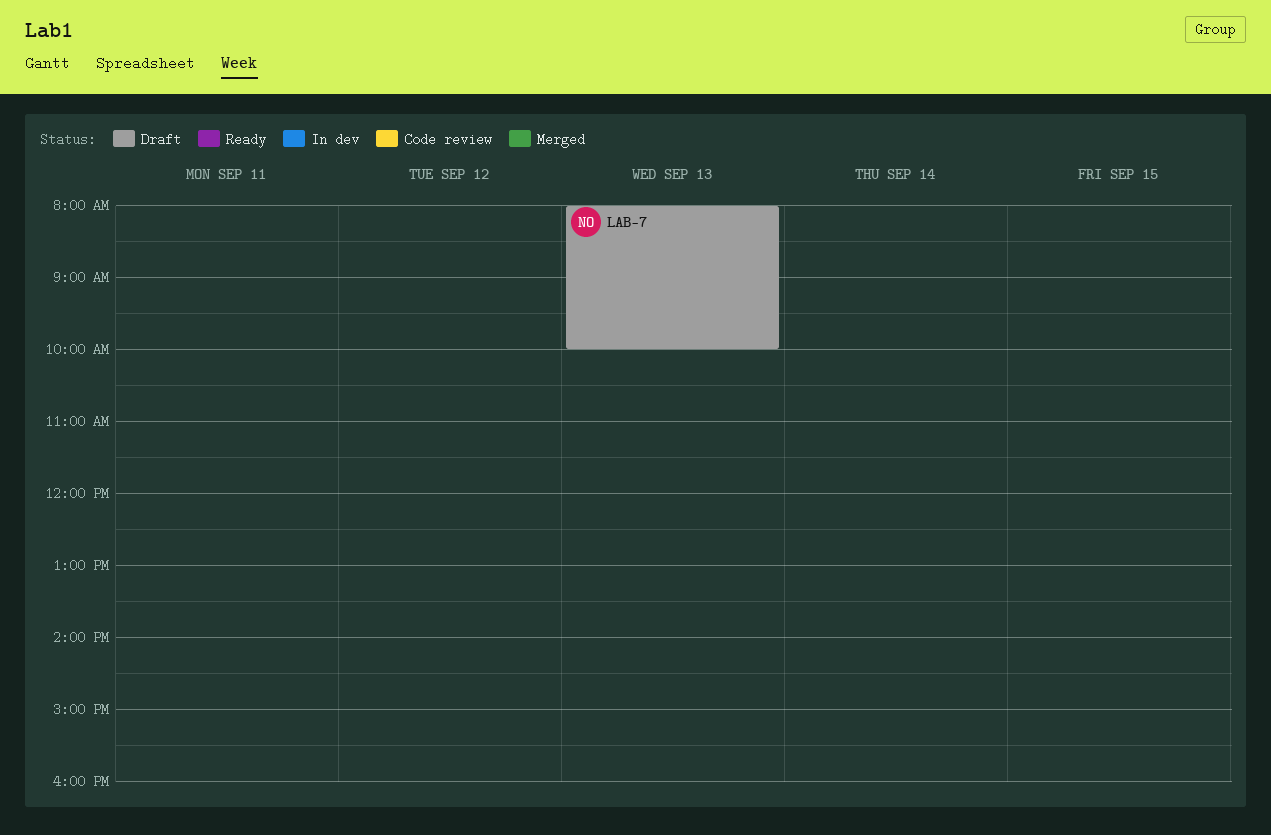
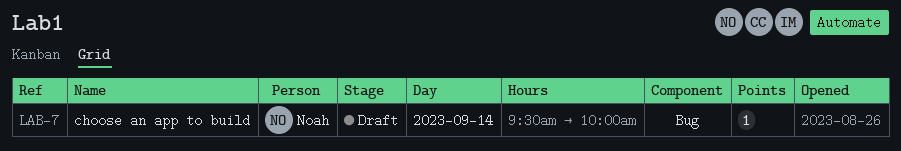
LAB-7, day: Sep 13 -> Sep 14
LAB-7, begins: 08:00 -> 09:30

